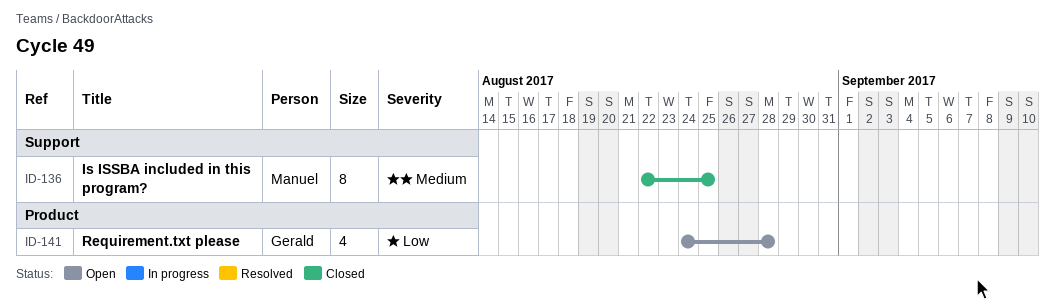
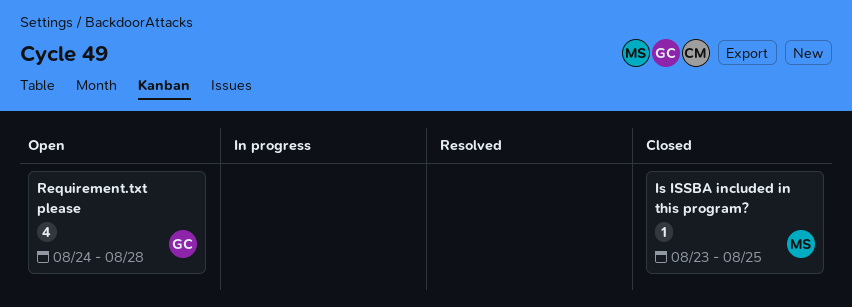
Is ISSBA included in this program?, estimate: 8 -> 1
Is ISSBA included in this program?, start: Aug 22 -> Aug 23

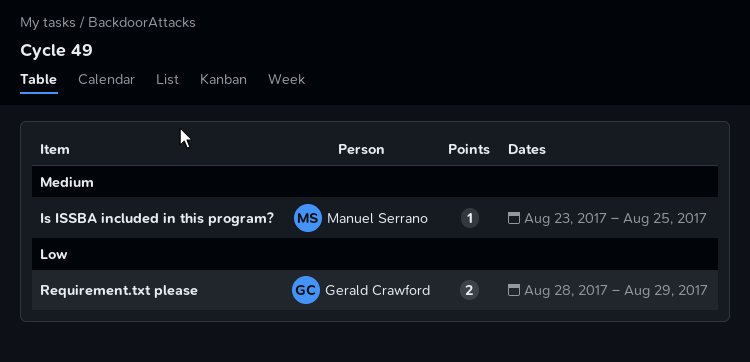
Requirement.txt please, estimate: 4 -> 2
Requirement.txt please, start: Aug 24 -> Aug 28
Requirement.txt please, due: Aug 28 -> Aug 29

